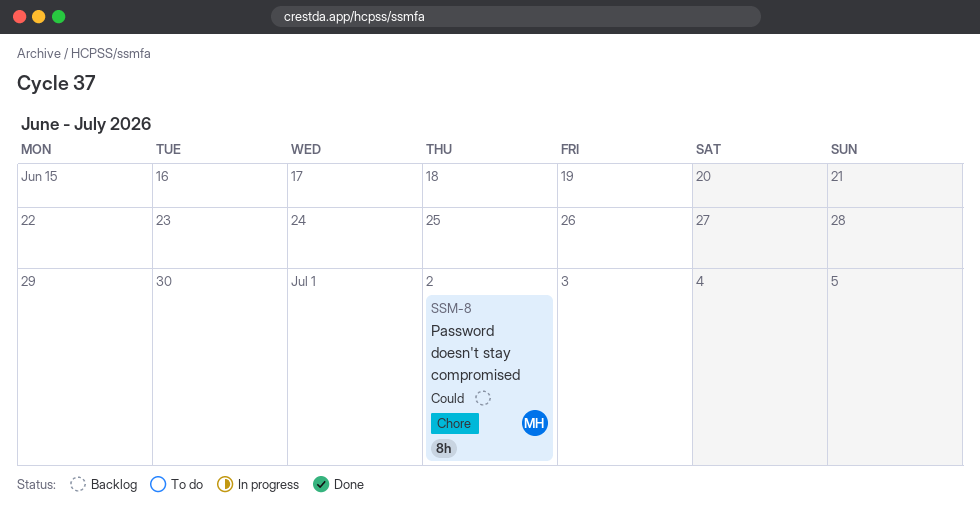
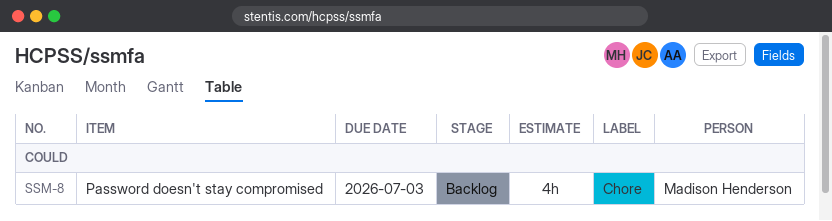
SSM-8, estimate: 8h -> 4h
SSM-8, due: Jul 2 -> Jul 3

